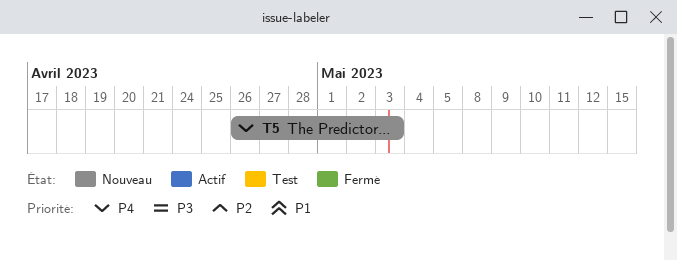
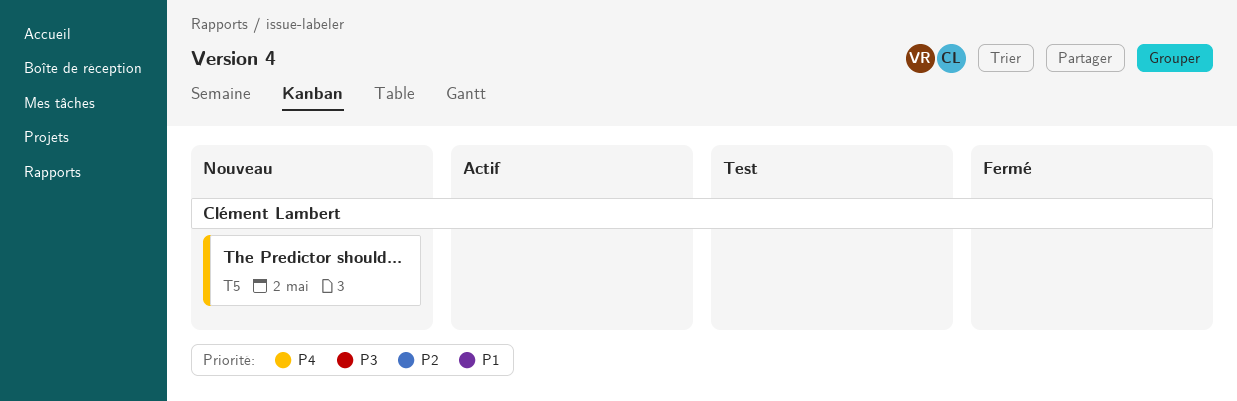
T5, due: May 3 -> May 2

